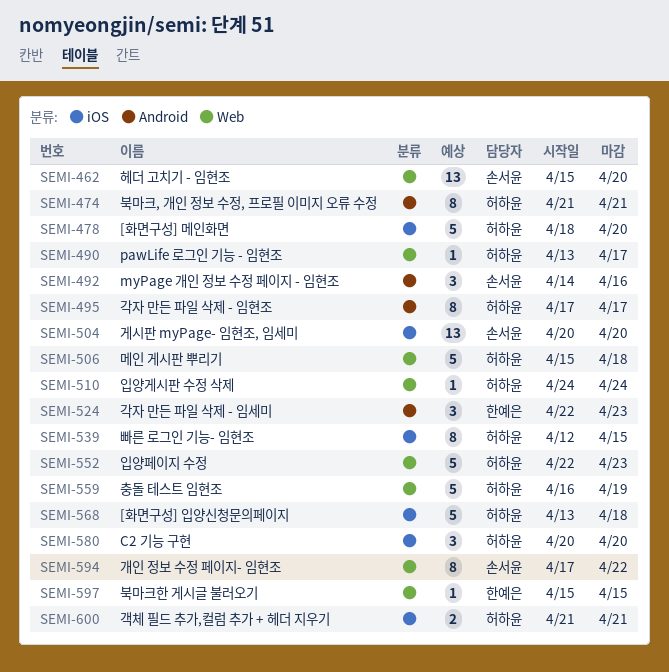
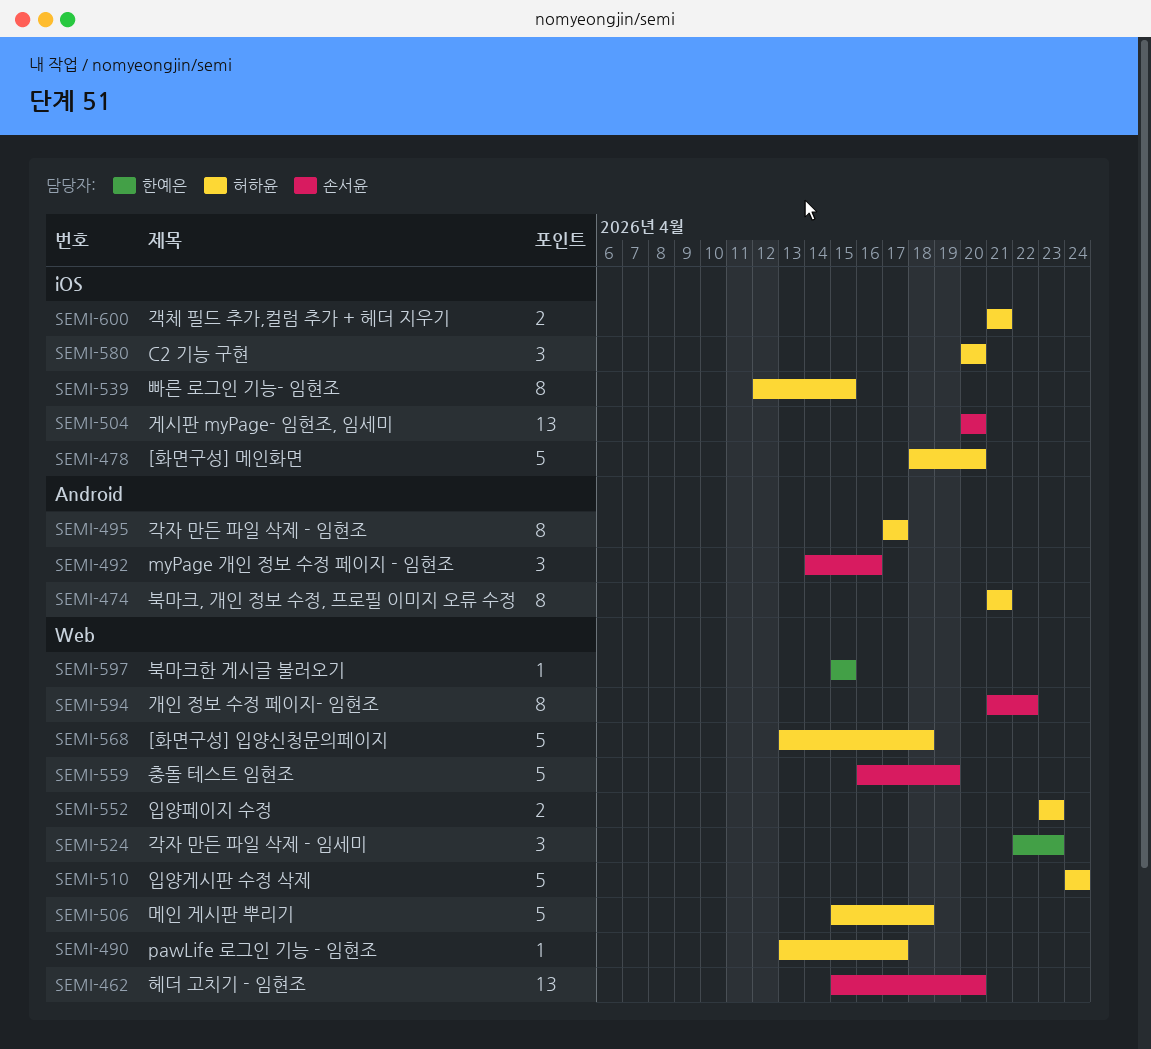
SEMI-510, estimate: 1 -> 5
SEMI-524, label: Android -> Web
SEMI-552, estimate: 5 -> 2
SEMI-552, start: Apr 22 -> Apr 23
SEMI-559, owner: 허하윤 -> 손서윤
SEMI-568, label: iOS -> Web
SEMI-594, start: Apr 17 -> Apr 21

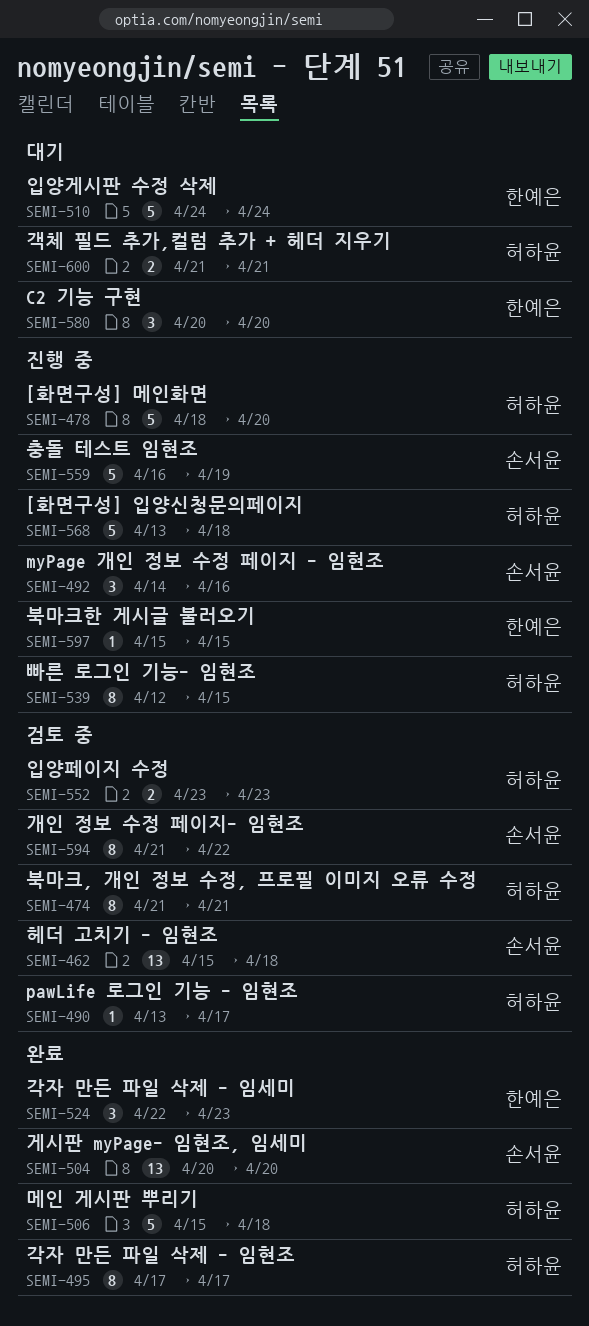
SEMI-462, due: Apr 20 -> Apr 18
SEMI-510, owner: 허하윤 -> 한예은
SEMI-580, owner: 허하윤 -> 한예은

